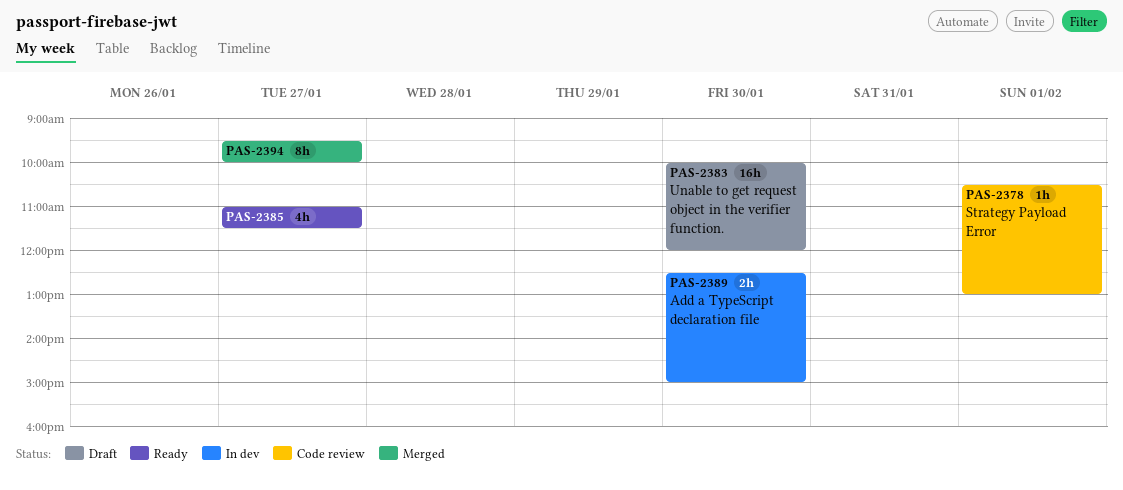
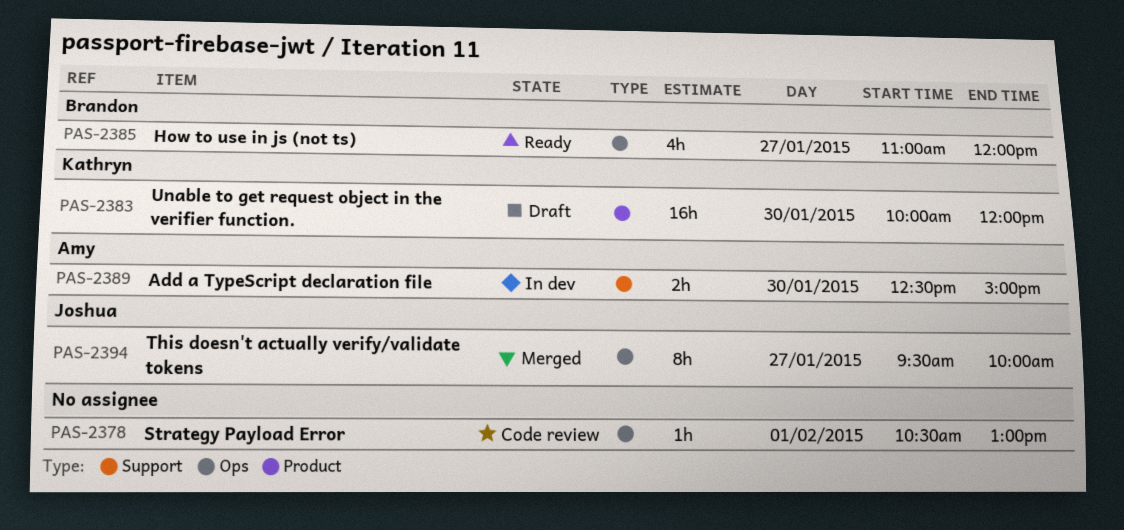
PAS-2385, ends: 11:30 -> 12:00

